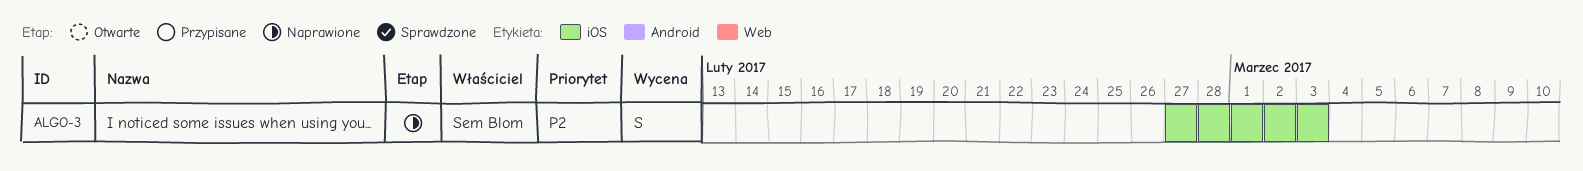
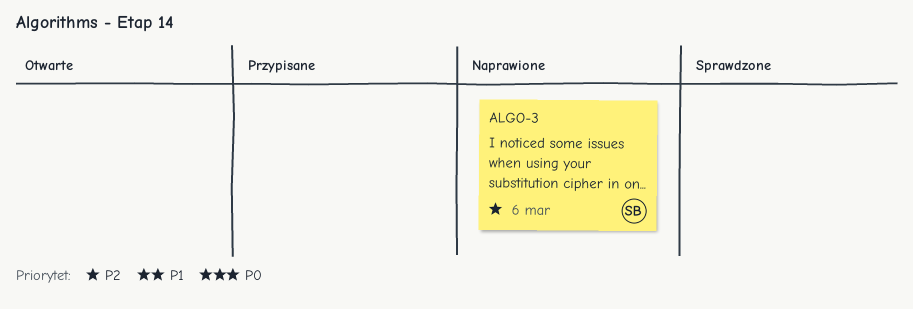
ALGO-3, due: Mar 3 -> Mar 6

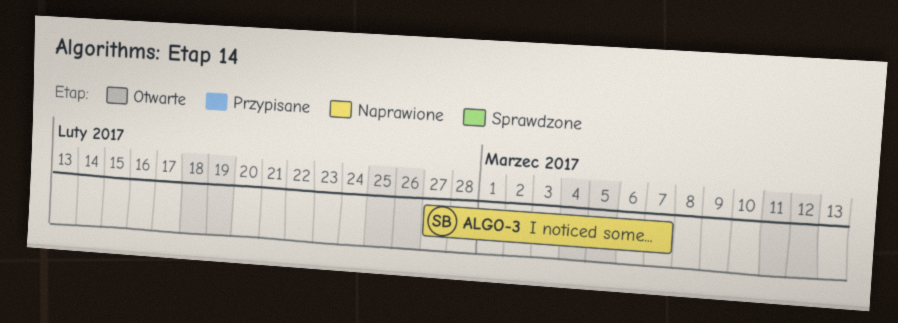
ALGO-3, due: Mar 6 -> Mar 7

